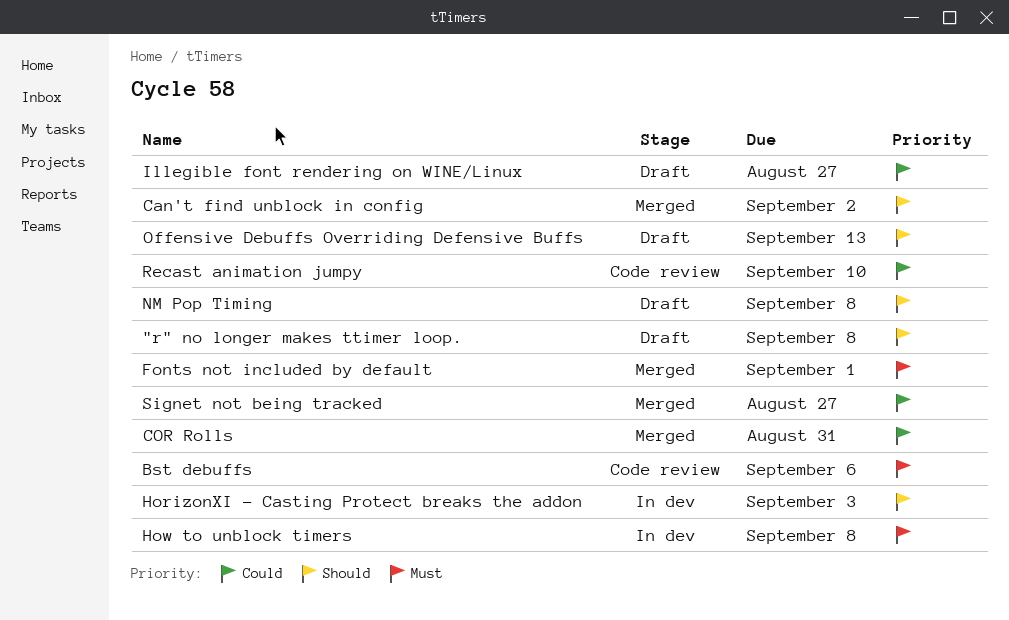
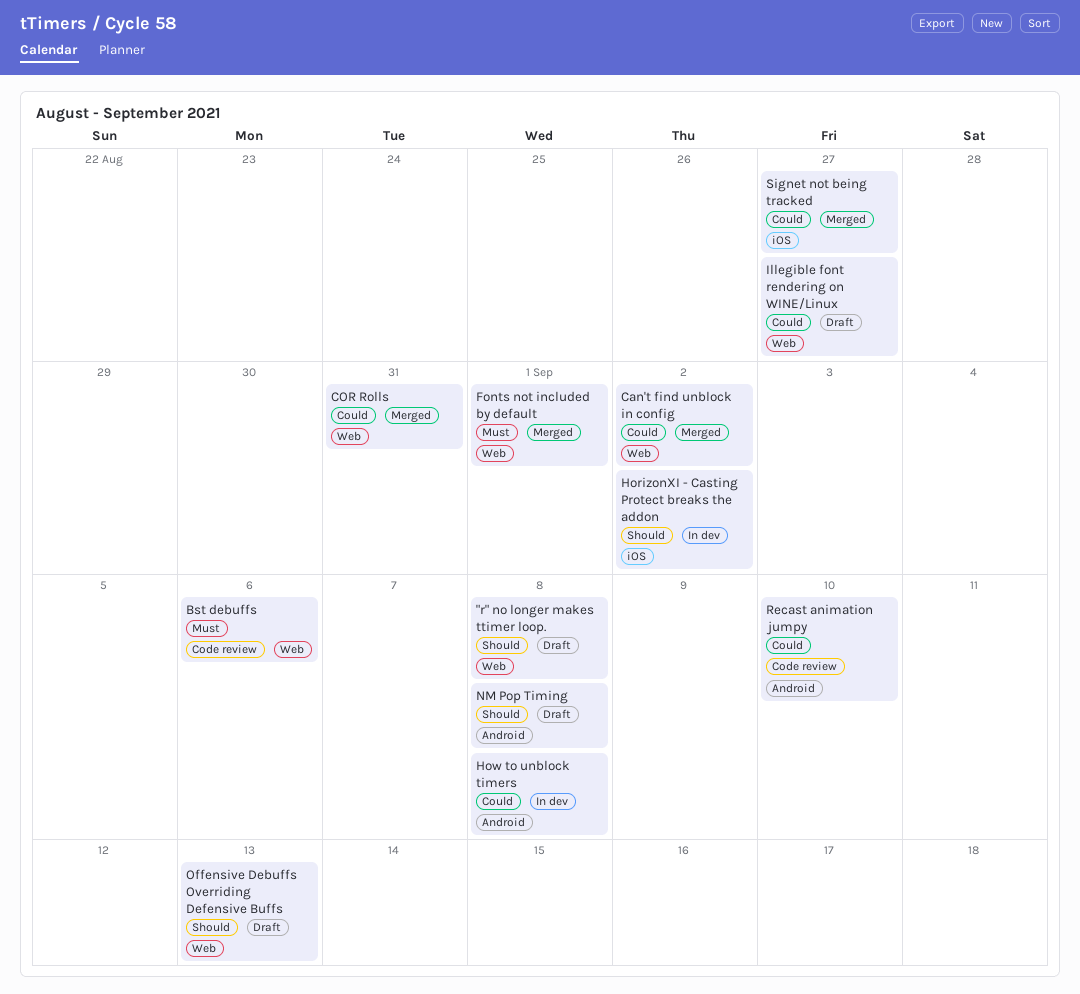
Can't find unblock in config, priority: Should -> Could
HorizonXI - Casting Protect breaks the addon, due: Sep 3 -> Sep 2
How to unblock timers, priority: Must -> Could

